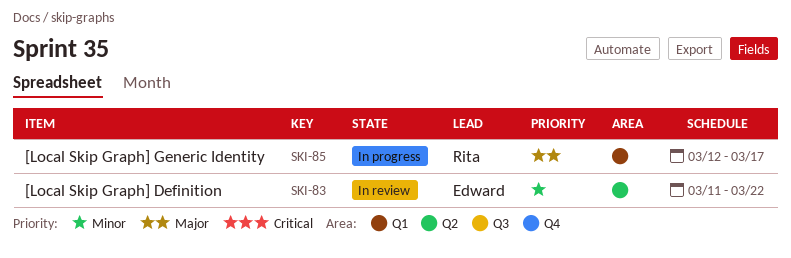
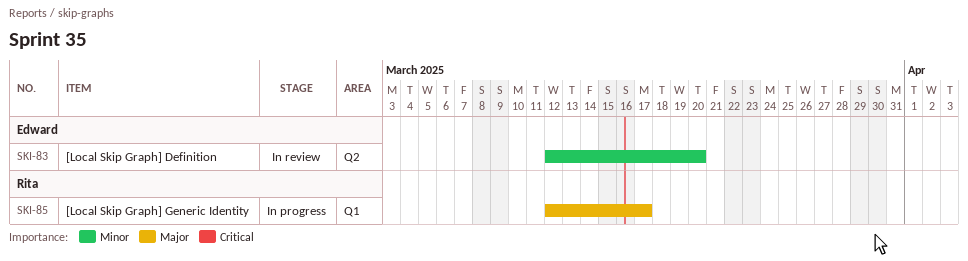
SKI-83, start: Mar 11 -> Mar 12
SKI-83, due: Mar 22 -> Mar 20

